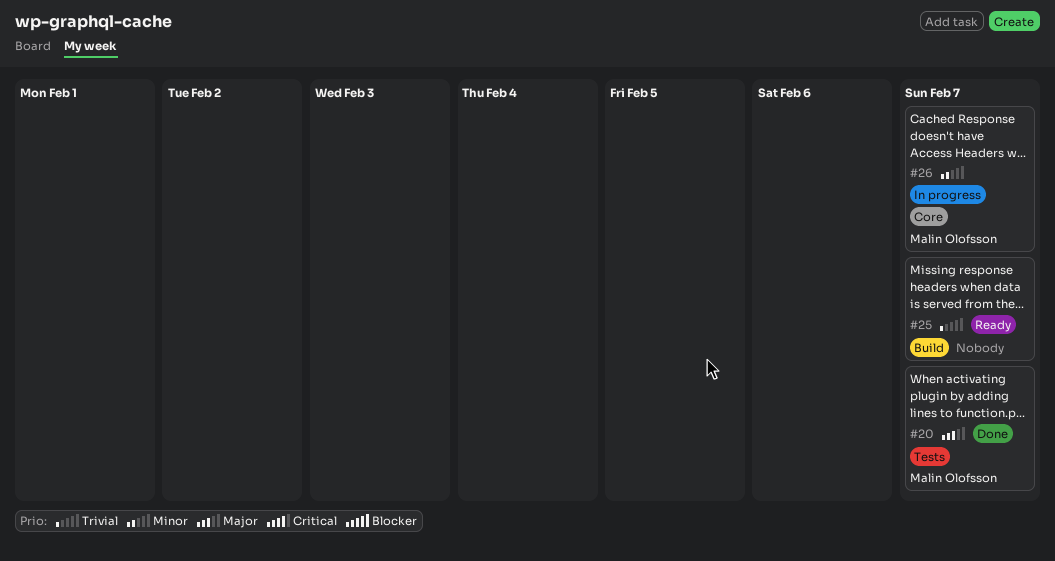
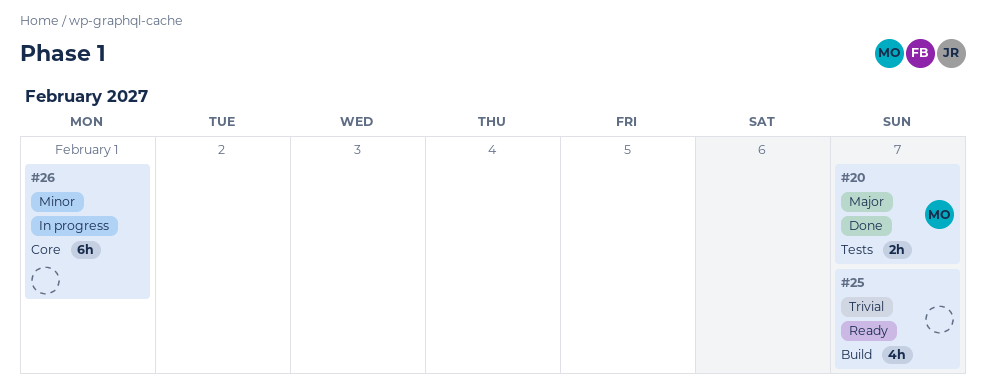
#26, owner: Malin Olofsson -> none
#26, due: Feb 7 -> Feb 1

